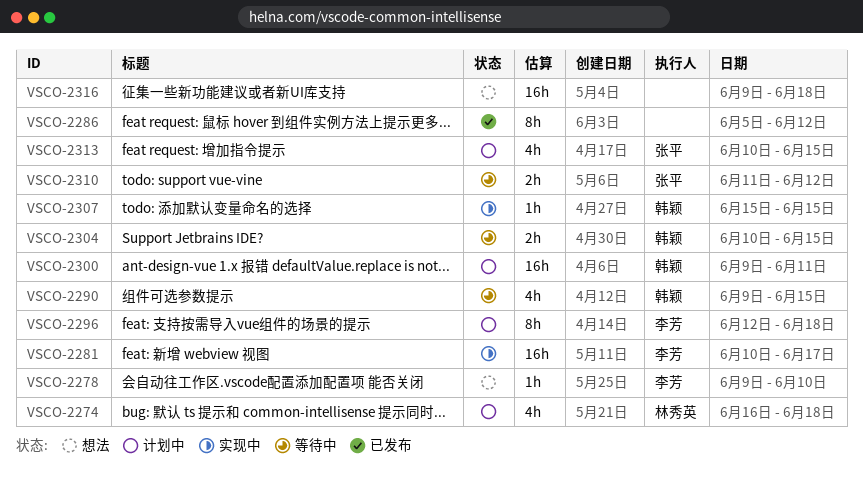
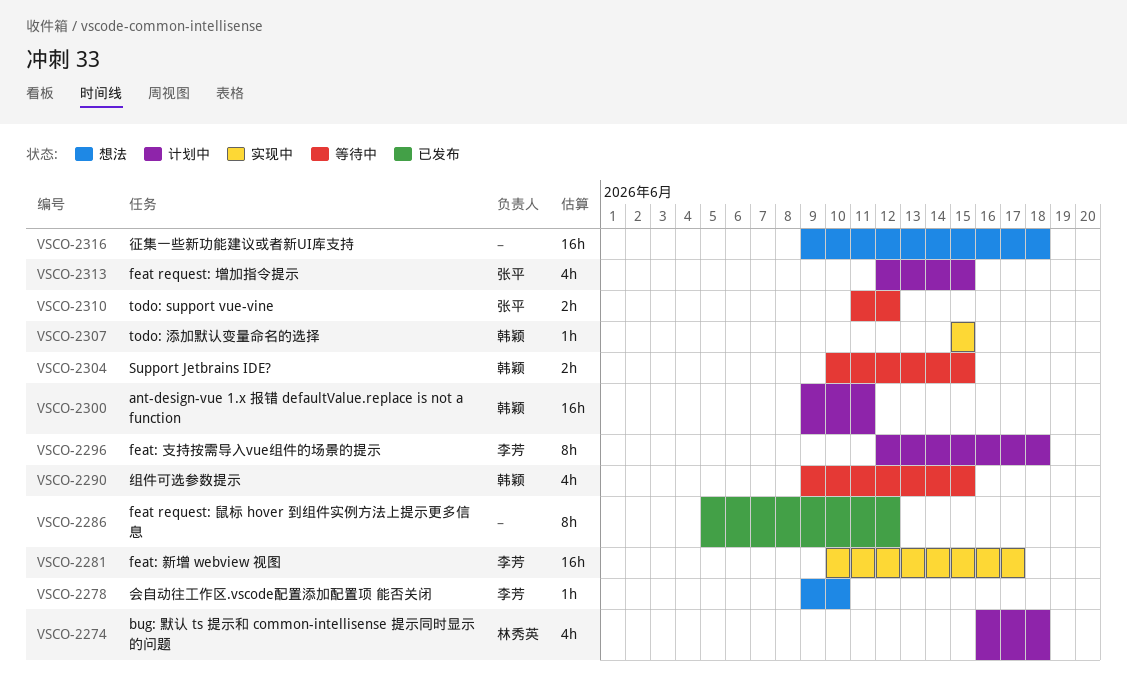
VSCO-2313, start: Jun 10 -> Jun 12

